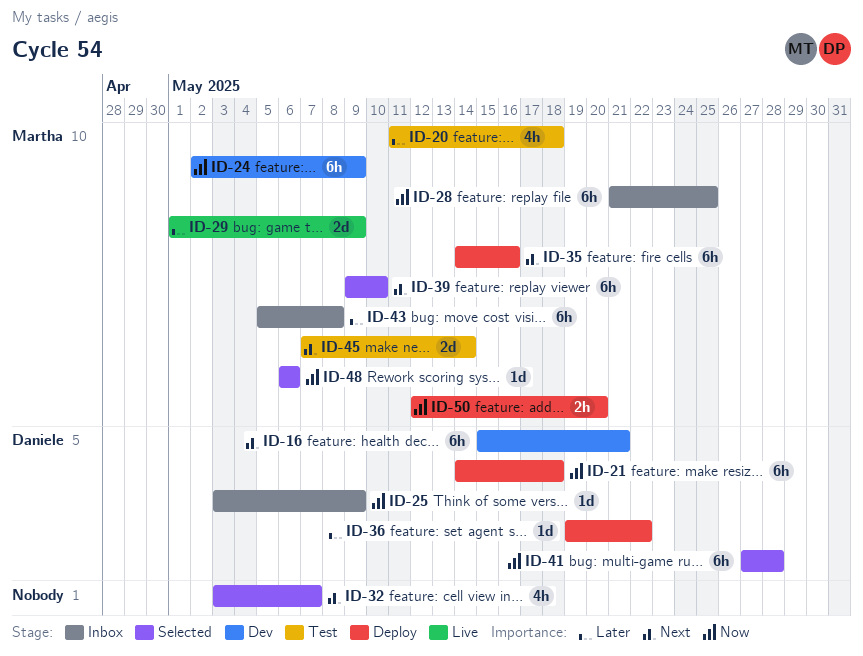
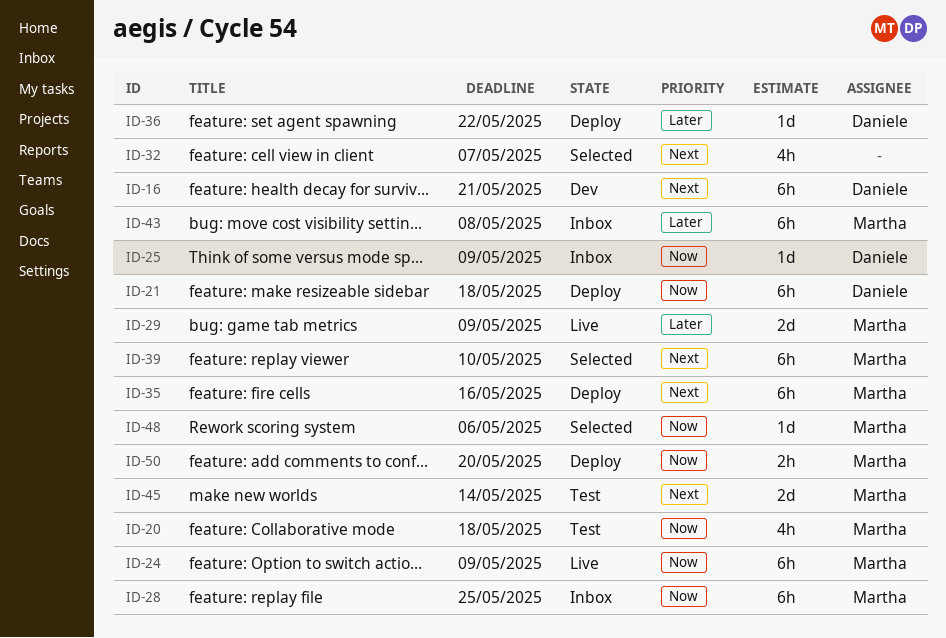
ID-20, priority: Later -> Now
ID-24, status: Dev -> Live
ID-41: present -> none

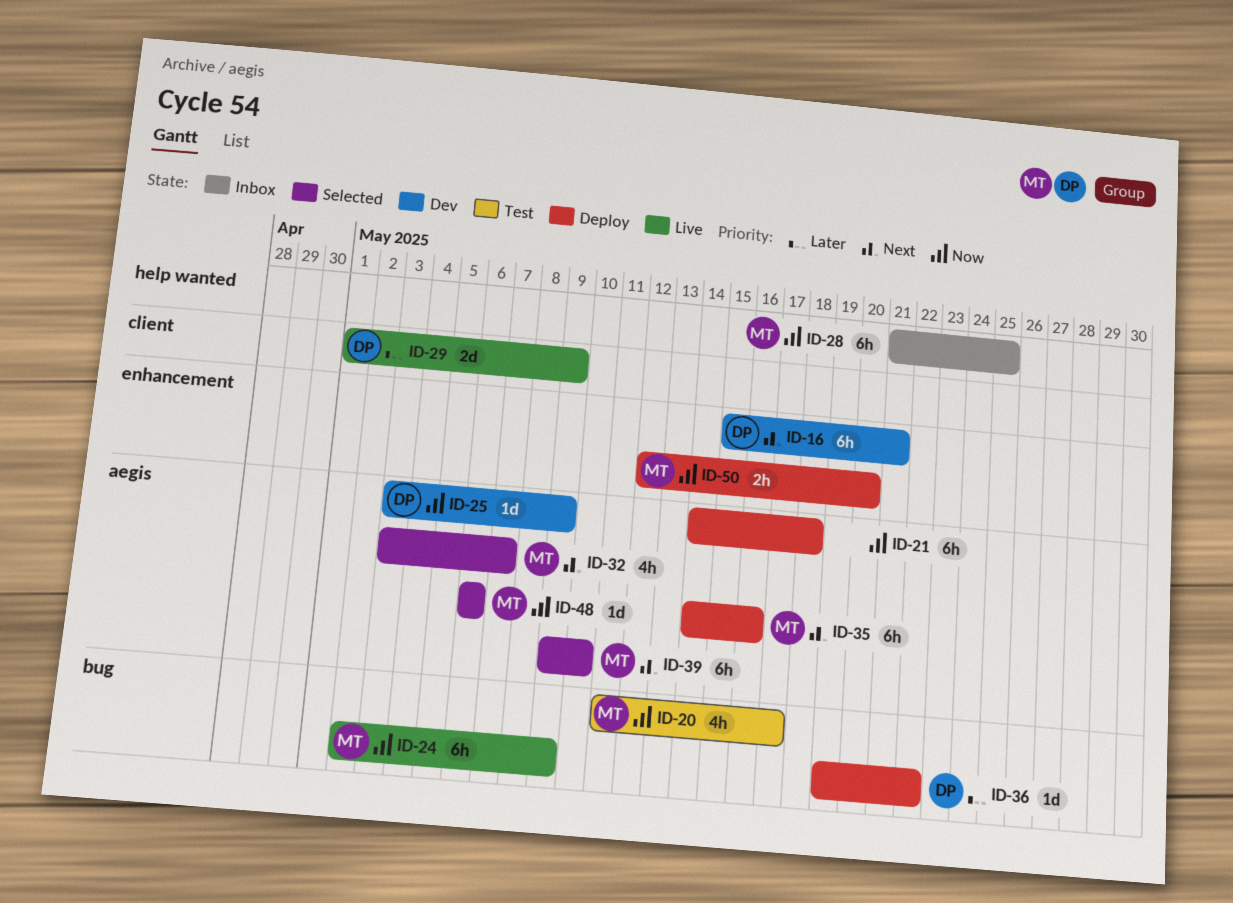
ID-20, due: May 18 -> May 17
ID-21, owner: Daniele -> none
ID-25, status: Inbox -> Dev
ID-29, owner: Martha -> Daniele
ID-32, owner: none -> Martha
ID-43: present -> none
ID-45: present -> none

